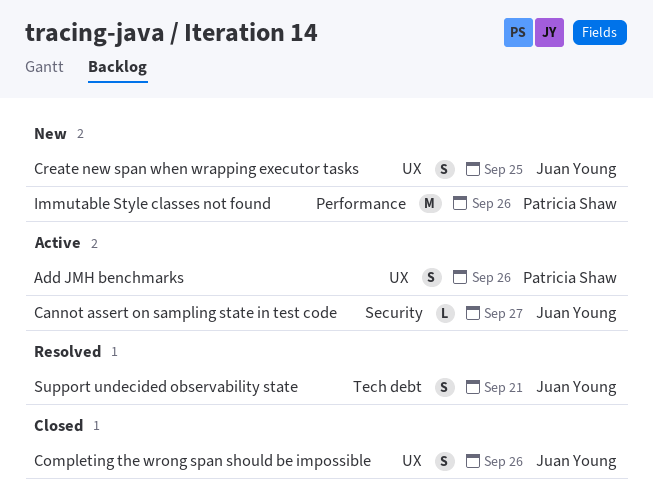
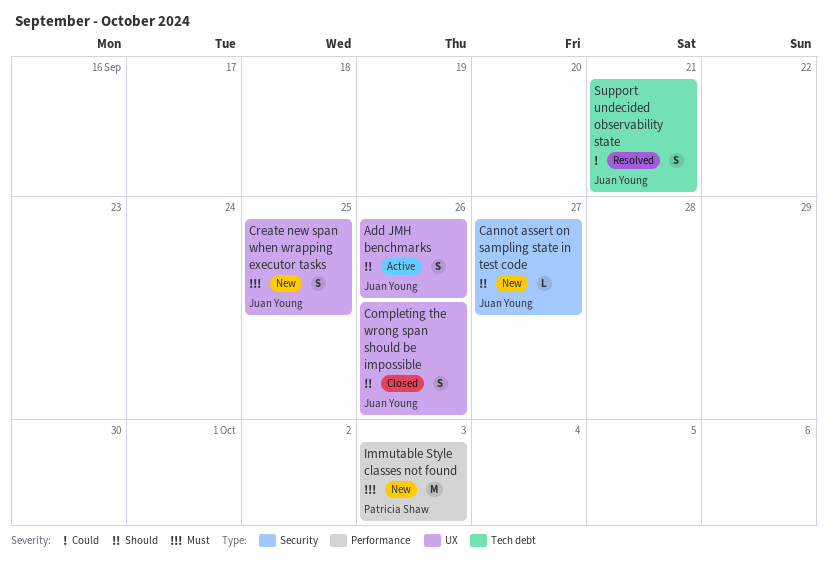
Add JMH benchmarks, owner: Patricia Shaw -> Juan Young
Cannot assert on sampling state in test code, status: Active -> New
Immutable Style classes not found, due: Sep 26 -> Oct 3

